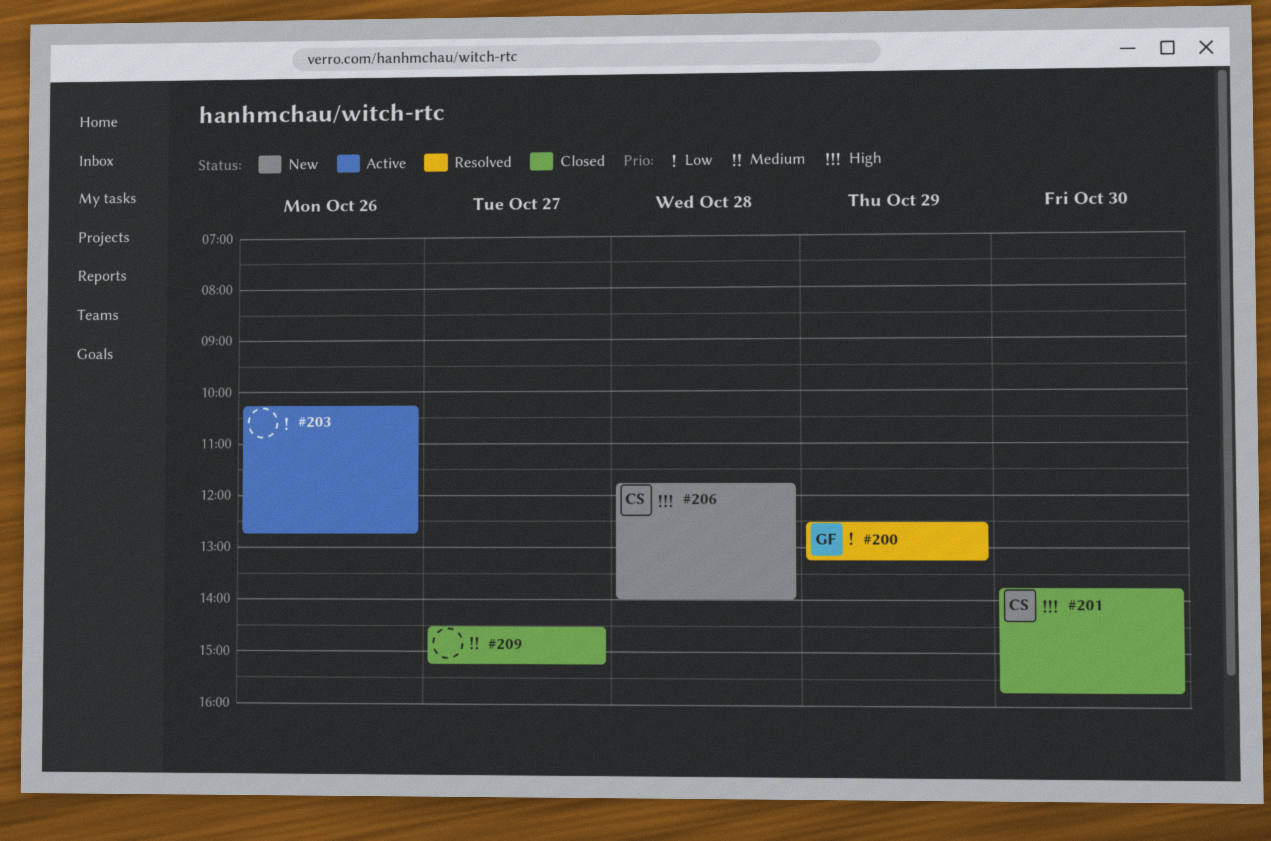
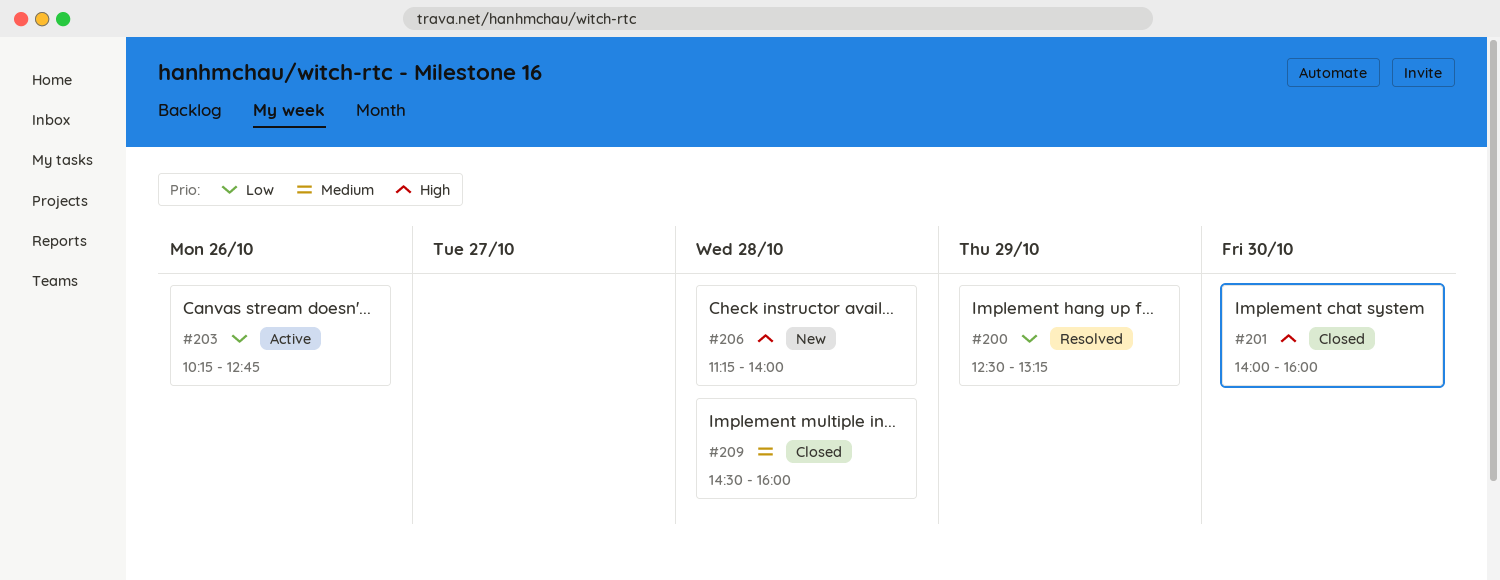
#201, begins: 13:45 -> 14:00
#201, ends: 15:45 -> 16:00
#206, begins: 11:45 -> 11:15
#209, day: Oct 27 -> Oct 28
#209, ends: 15:15 -> 16:00

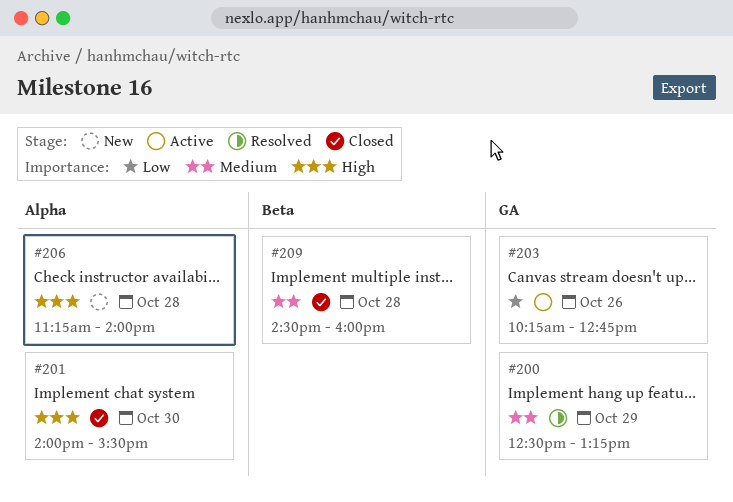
#200, priority: Low -> Medium
#201, ends: 16:00 -> 15:30

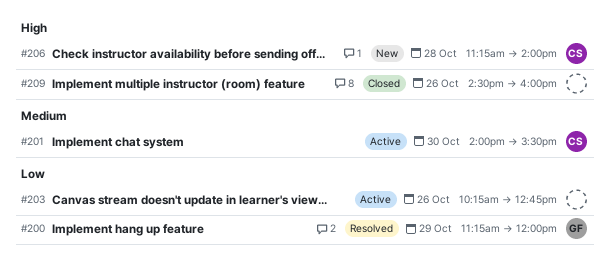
#200, priority: Medium -> Low
#200, begins: 12:30 -> 11:15
#200, ends: 13:15 -> 12:00
#201, status: Closed -> Active
#201, priority: High -> Medium
#209, priority: Medium -> High
#209, day: Oct 28 -> Oct 26

